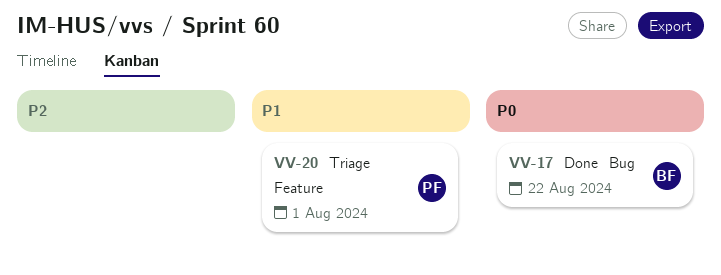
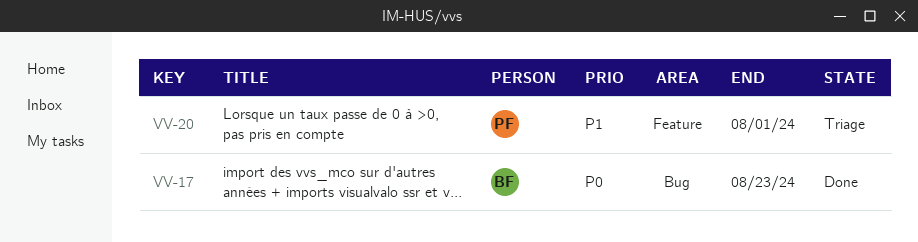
VV-17, due: Aug 22 -> Aug 23

